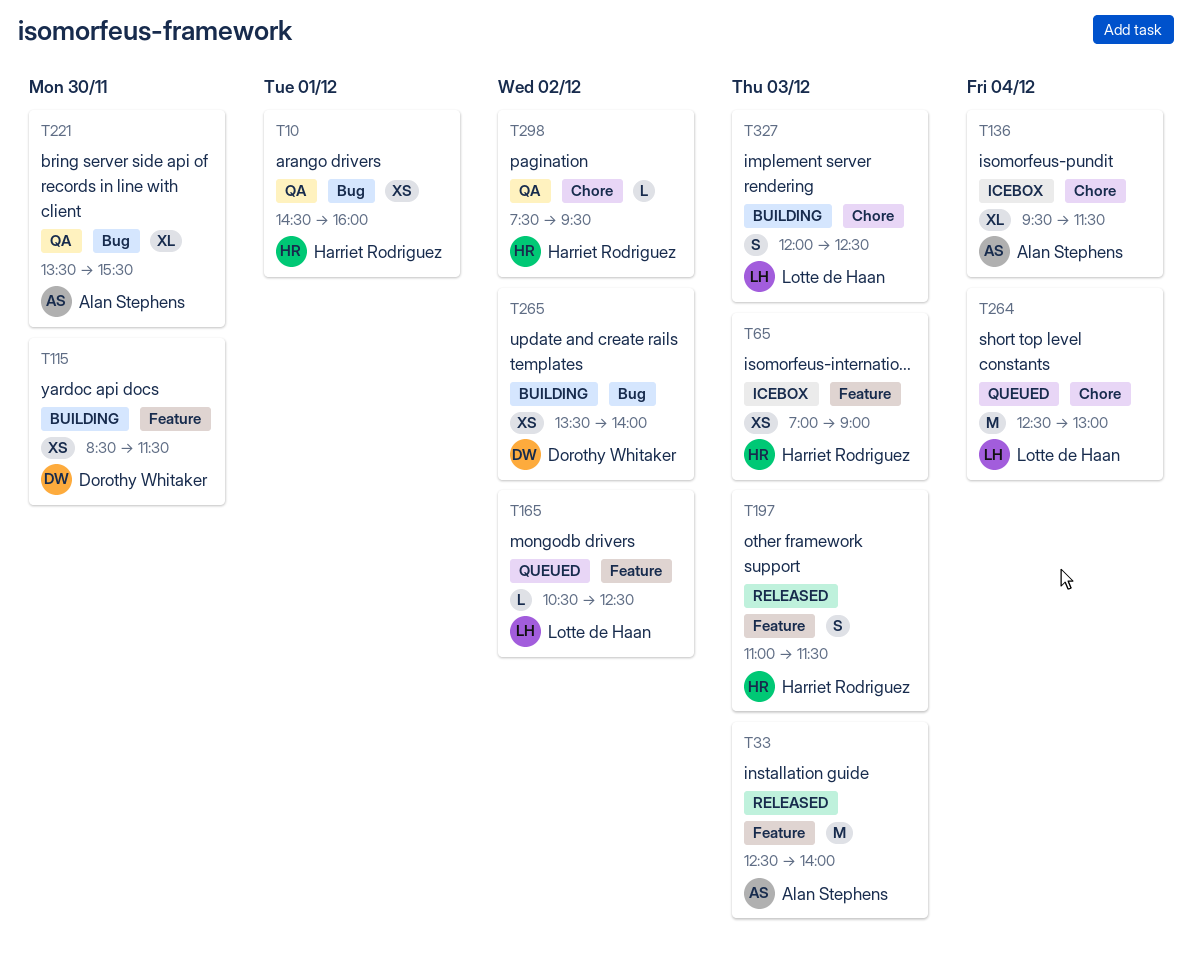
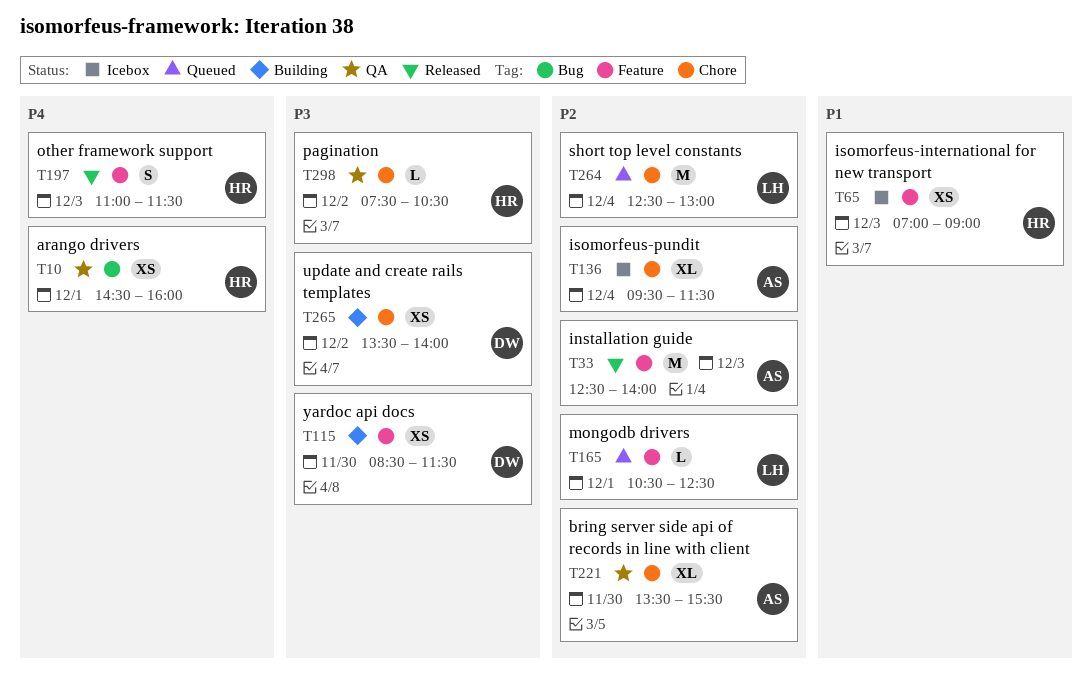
T165, day: Dec 2 -> Dec 1
T221, label: Bug -> Chore
T265, label: Bug -> Chore
T298, ends: 09:30 -> 10:30
T327: present -> none

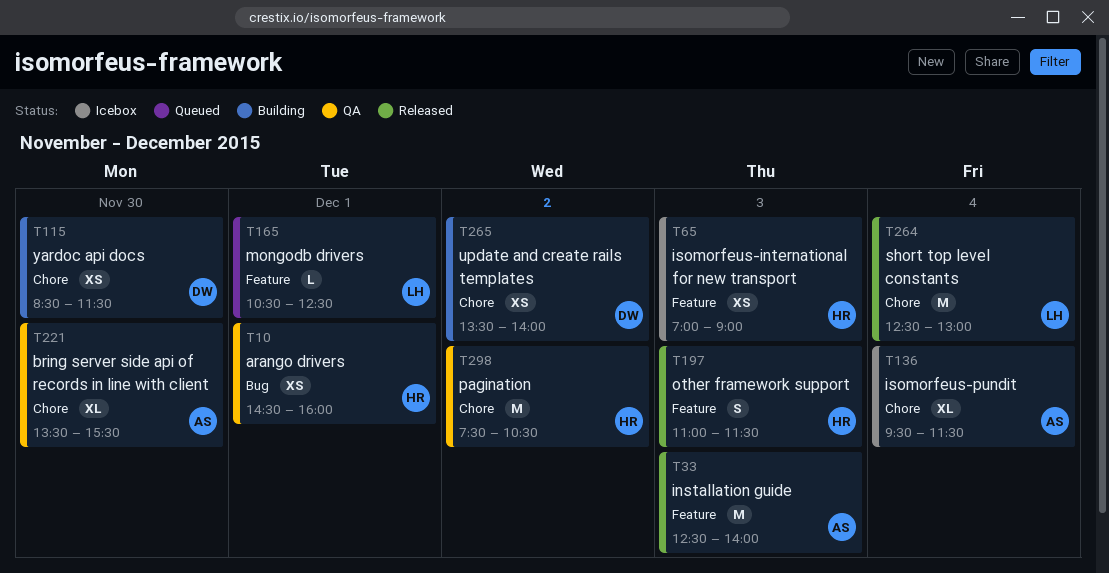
T115, label: Feature -> Chore
T264, status: Queued -> Released
T298, estimate: L -> M

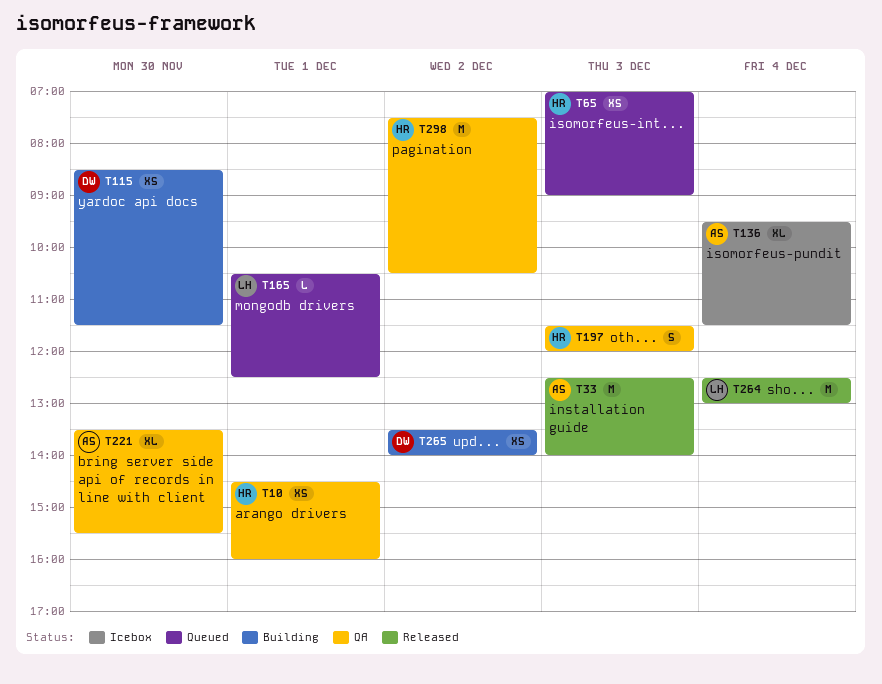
T65, status: Icebox -> Queued
T197, status: Released -> QA
T197, begins: 11:00 -> 11:30
T197, ends: 11:30 -> 12:00

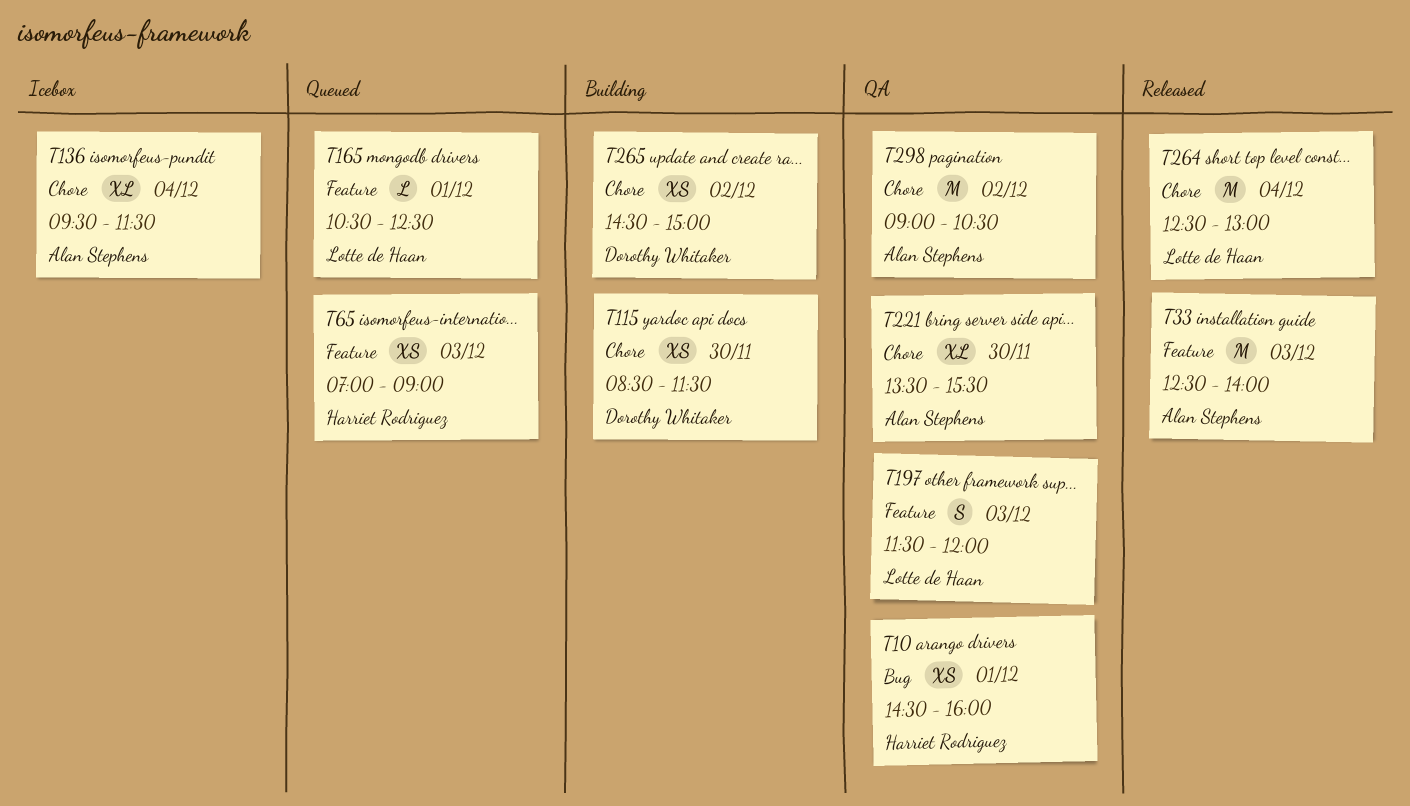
T197, owner: Harriet Rodriguez -> Lotte de Haan
T265, begins: 13:30 -> 14:30
T265, ends: 14:00 -> 15:00
T298, owner: Harriet Rodriguez -> Alan Stephens
T298, begins: 07:30 -> 09:00

